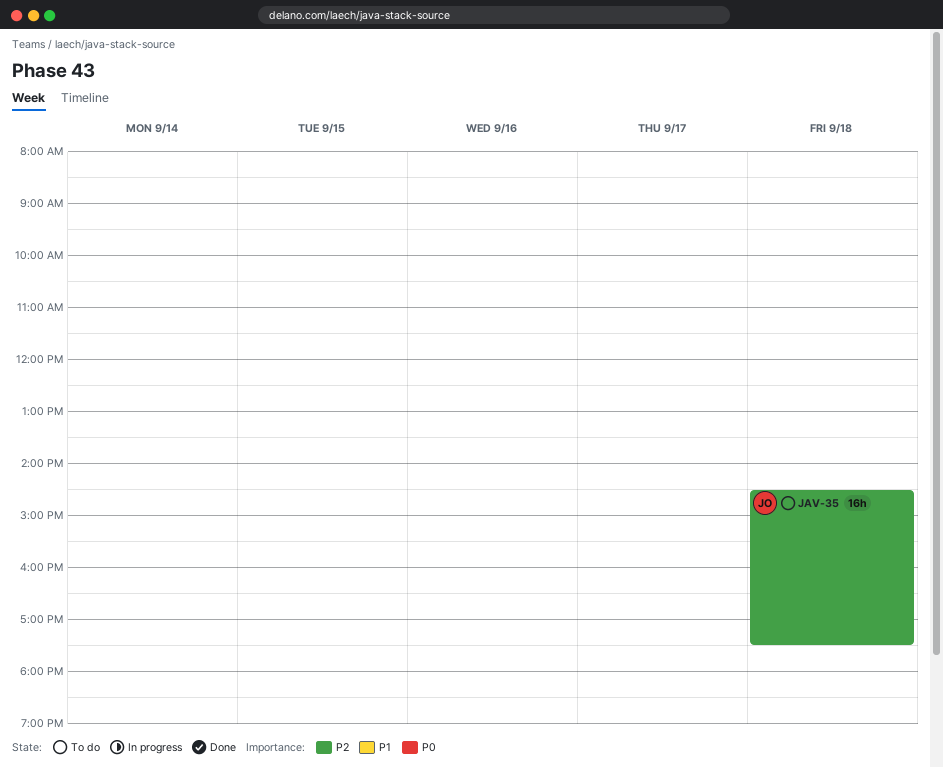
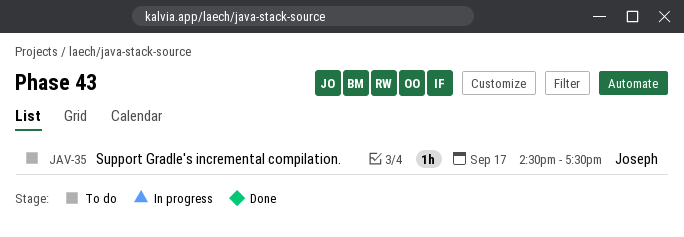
JAV-35, estimate: 16h -> 1h
JAV-35, day: Sep 18 -> Sep 17

